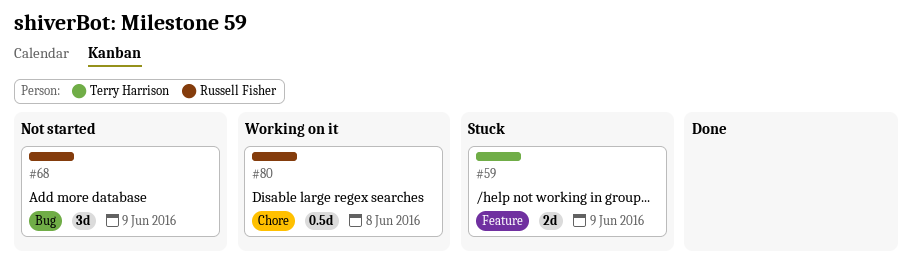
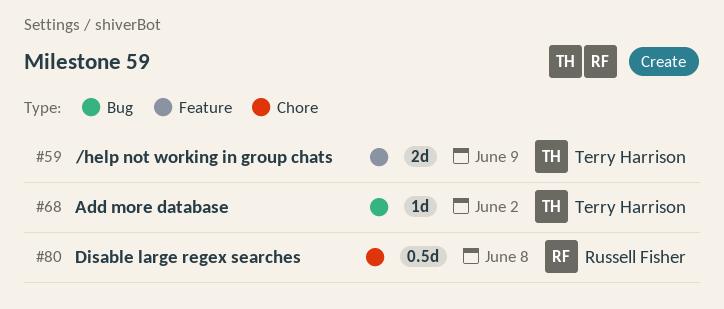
#68, owner: Russell Fisher -> Terry Harrison
#68, estimate: 3d -> 1d
#68, due: Jun 9 -> Jun 2

